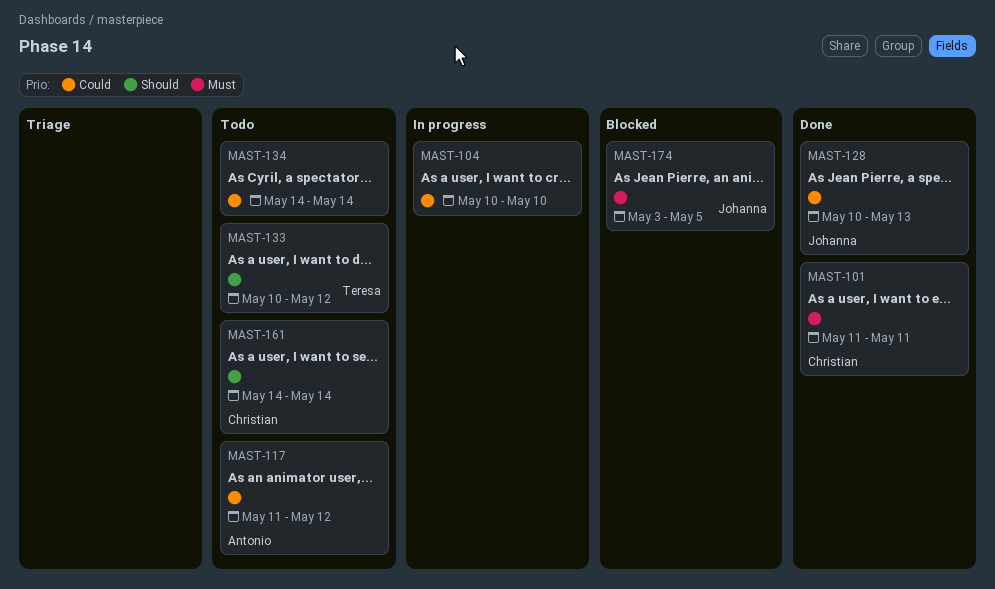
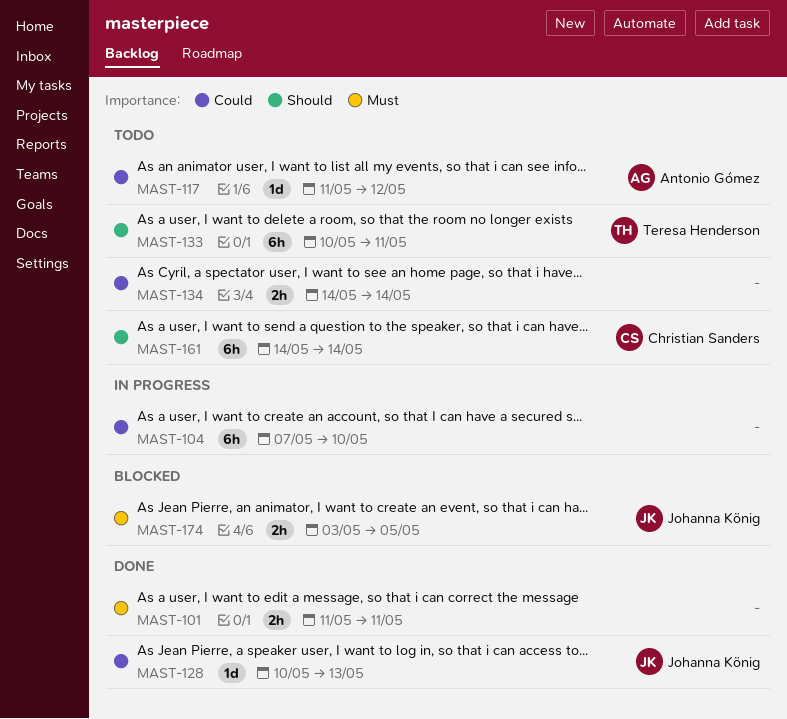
MAST-101, owner: Christian Sanders -> none
MAST-104, start: May 10 -> May 7
MAST-133, due: May 12 -> May 11

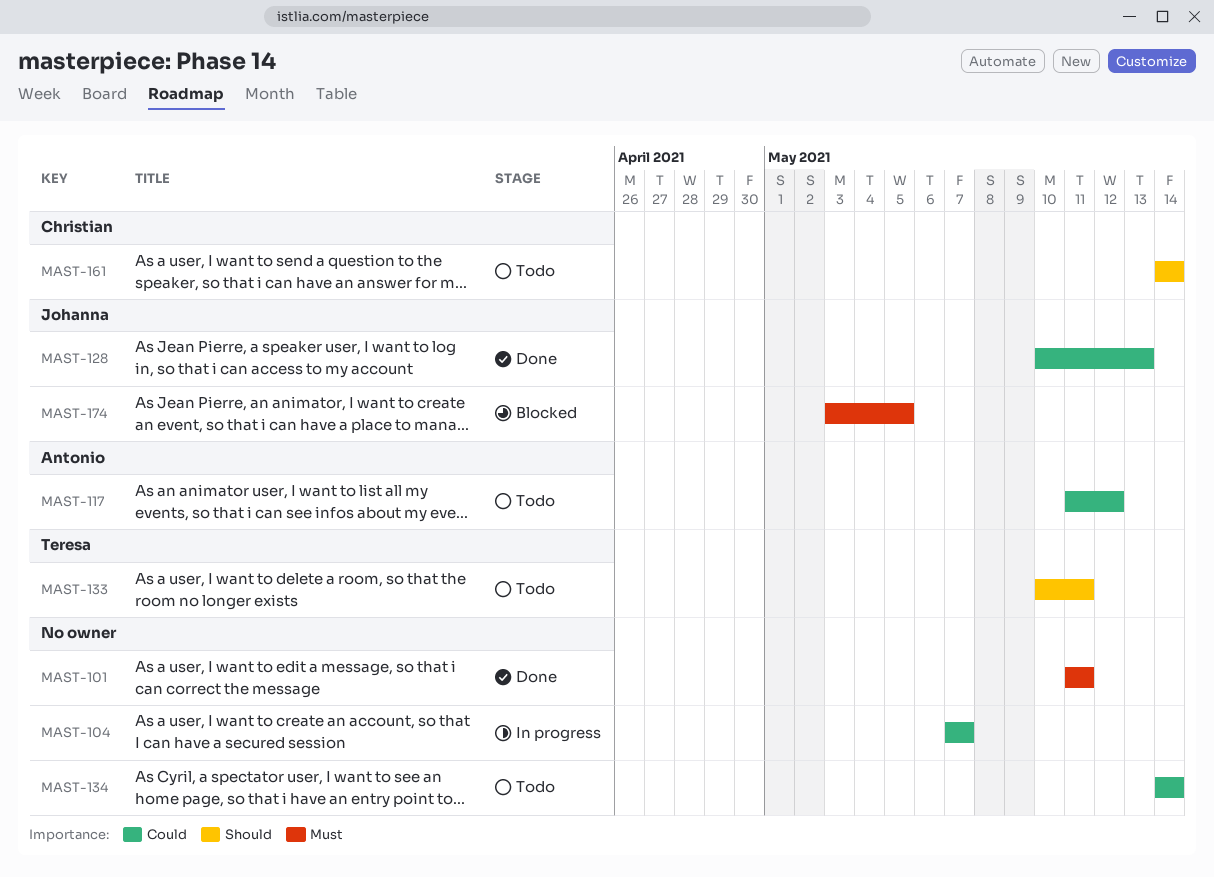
MAST-104, due: May 10 -> May 7

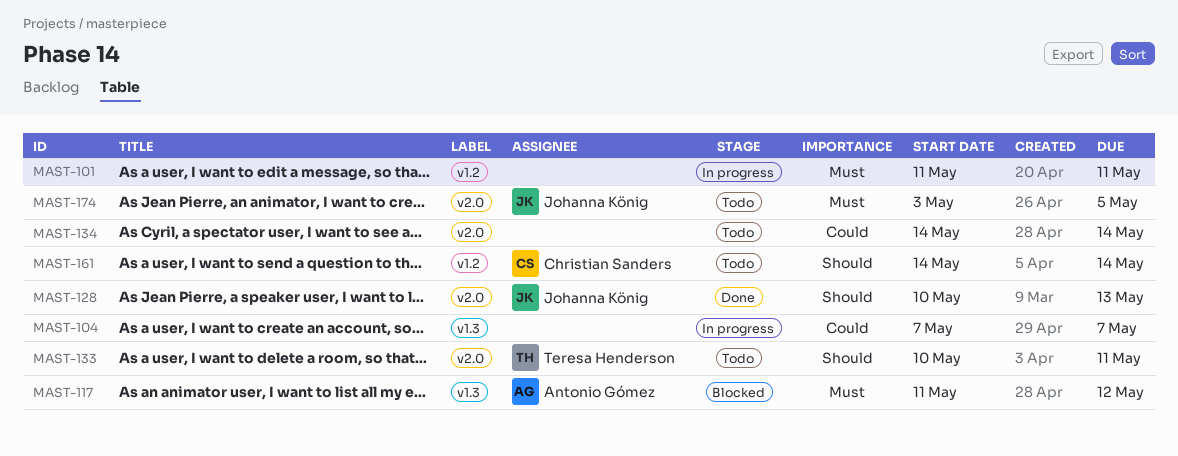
MAST-101, status: Done -> In progress
MAST-117, status: Todo -> Blocked
MAST-117, priority: Could -> Must
MAST-128, priority: Could -> Should
MAST-174, status: Blocked -> Todo

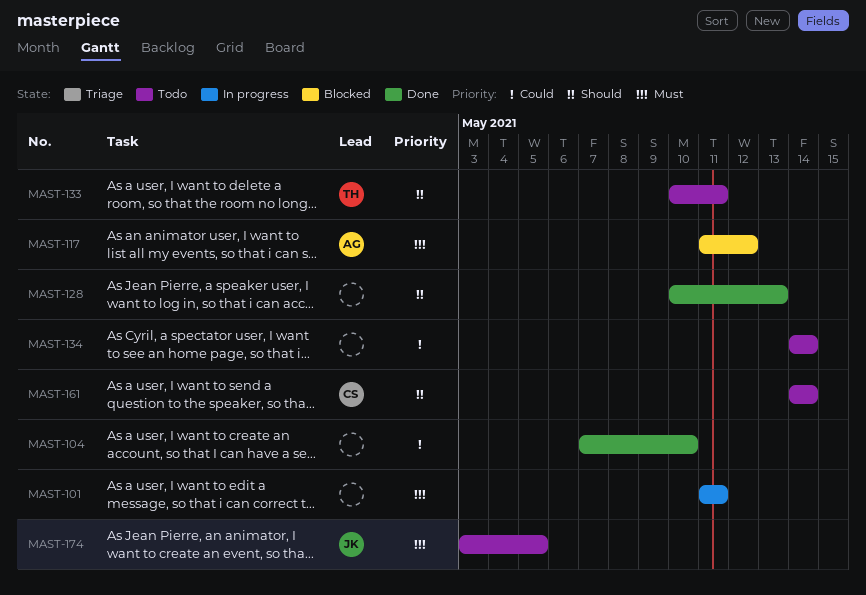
MAST-104, status: In progress -> Done
MAST-104, due: May 7 -> May 10
MAST-128, owner: Johanna König -> none

